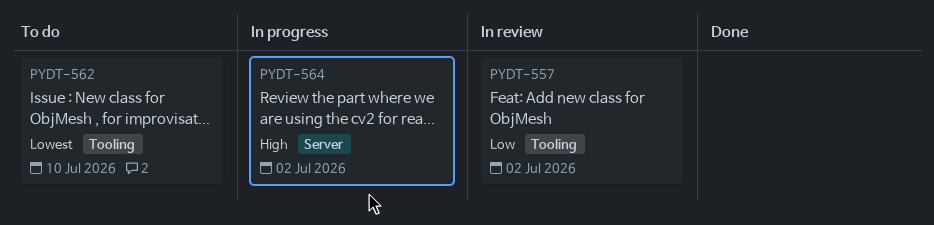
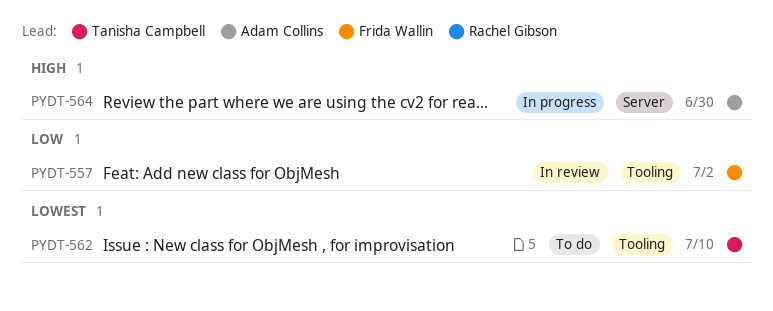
PYDT-564, due: Jul 2 -> Jun 30

